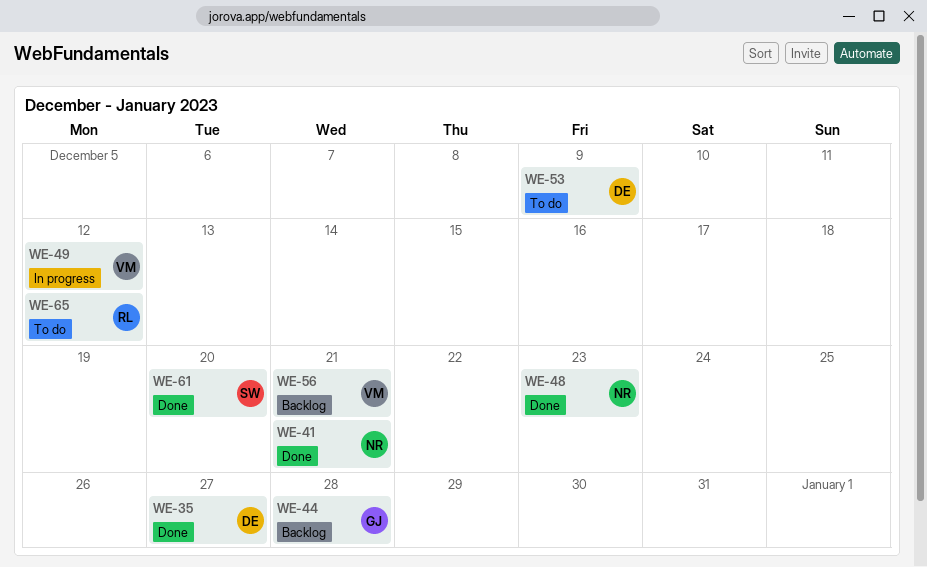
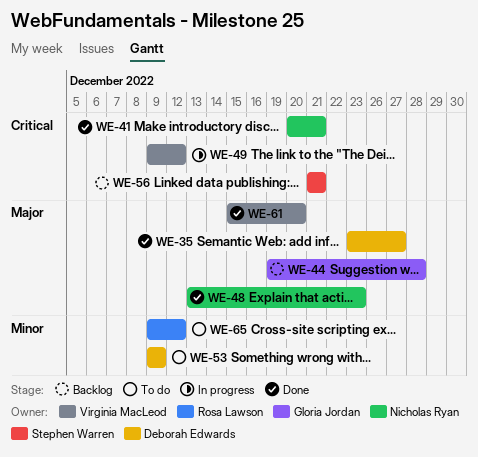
WE-56, owner: Virginia MacLeod -> Stephen Warren
WE-61, owner: Stephen Warren -> Virginia MacLeod

